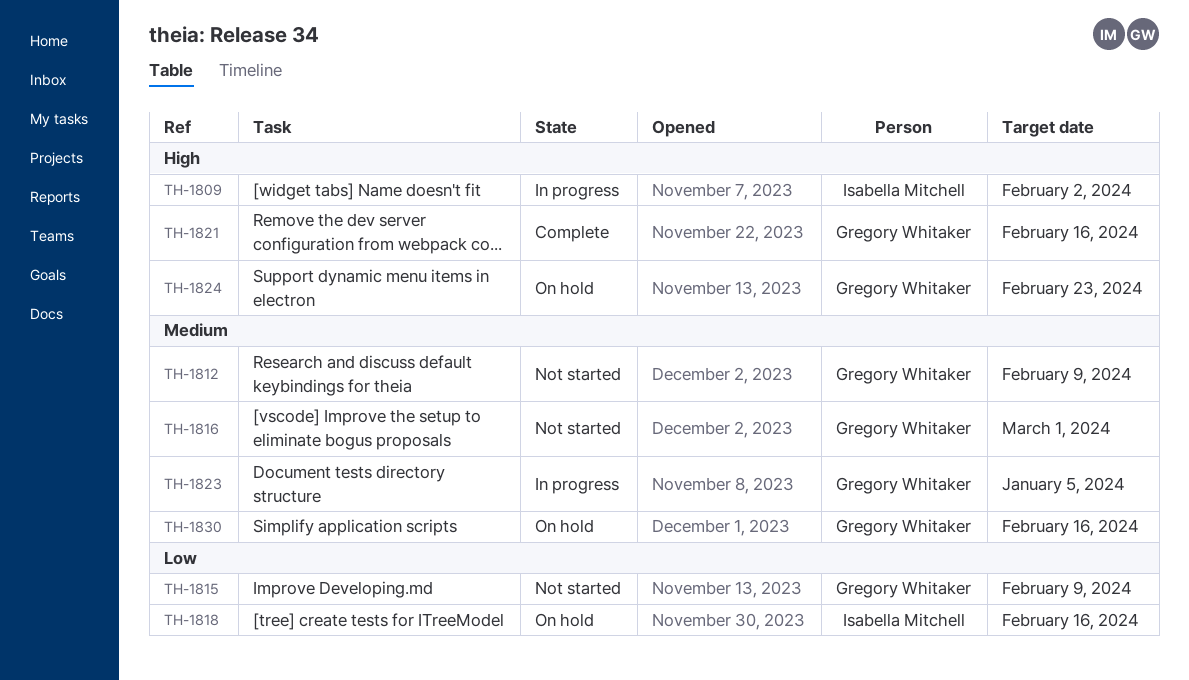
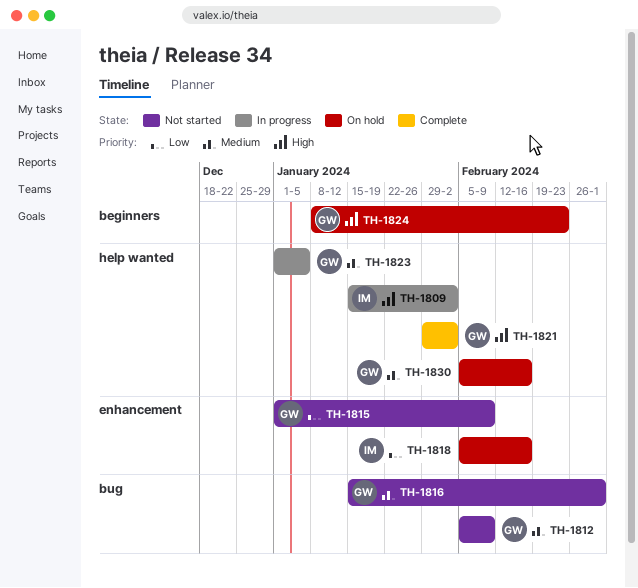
TH-1821, due: Feb 16 -> Feb 2

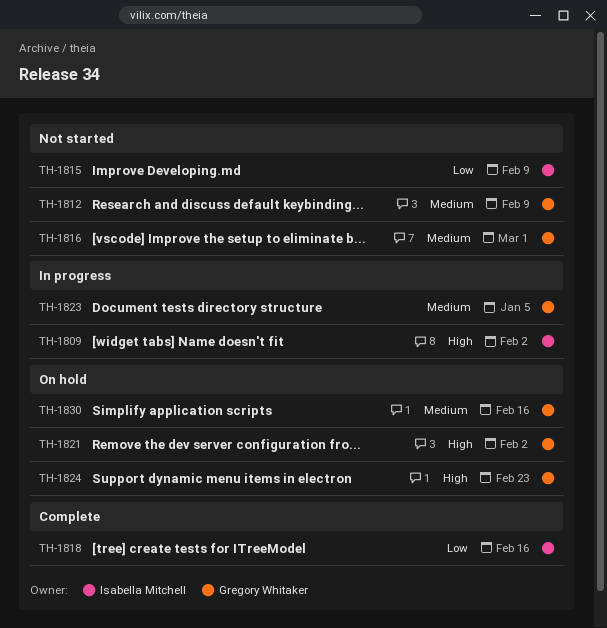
TH-1815, owner: Gregory Whitaker -> Isabella Mitchell
TH-1818, status: On hold -> Complete
TH-1821, status: Complete -> On hold

